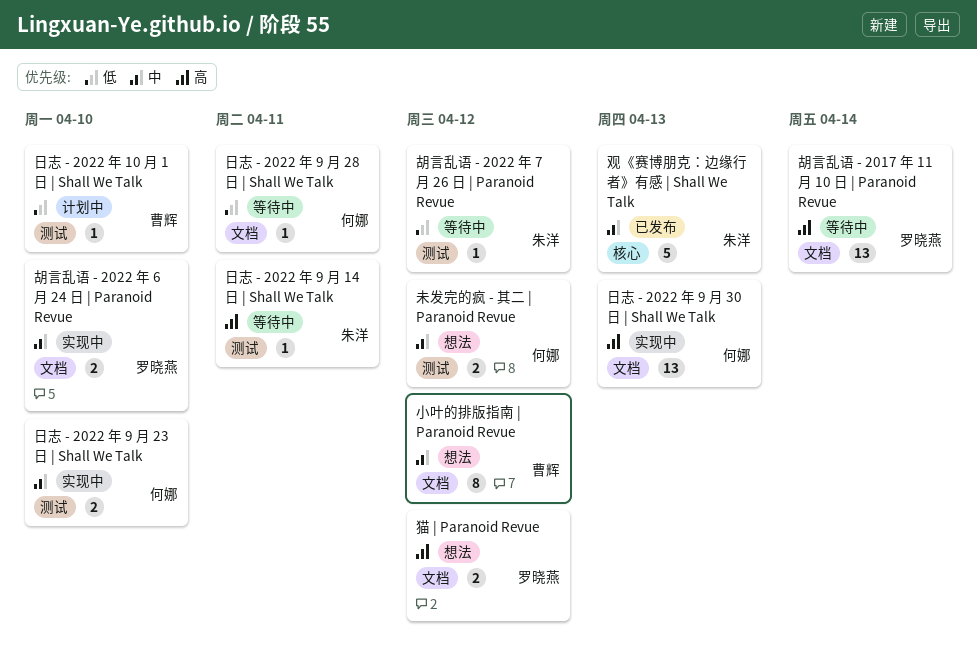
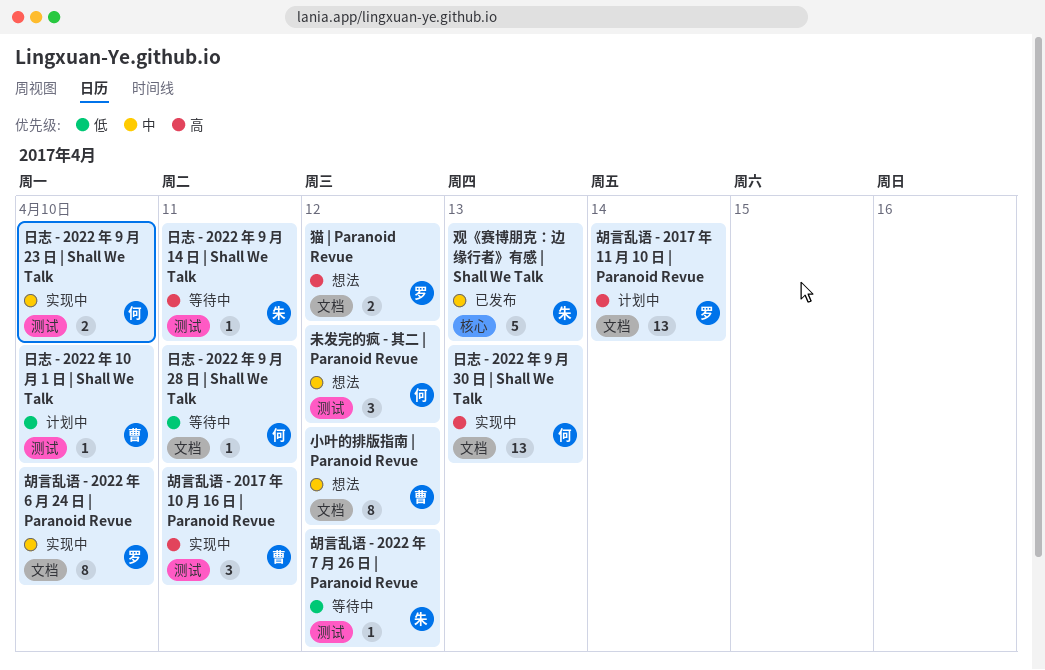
未发完的疯 - 其二 | Paranoid Revue, estimate: 2 -> 3
胡言乱语 - 2017 年 10 月 16 日 | Paranoid Revue: none -> present
胡言乱语 - 2017 年 11 月 10 日 | Paranoid Revue, status: 等待中 -> 计划中
胡言乱语 - 2022 年 6 月 24 日 | Paranoid Revue, estimate: 2 -> 8

